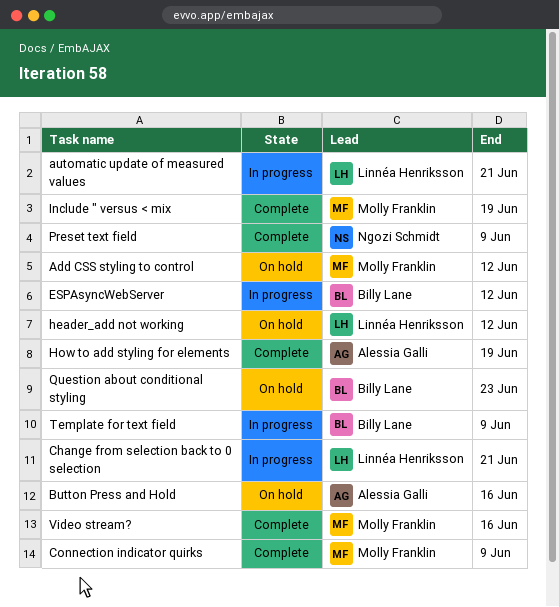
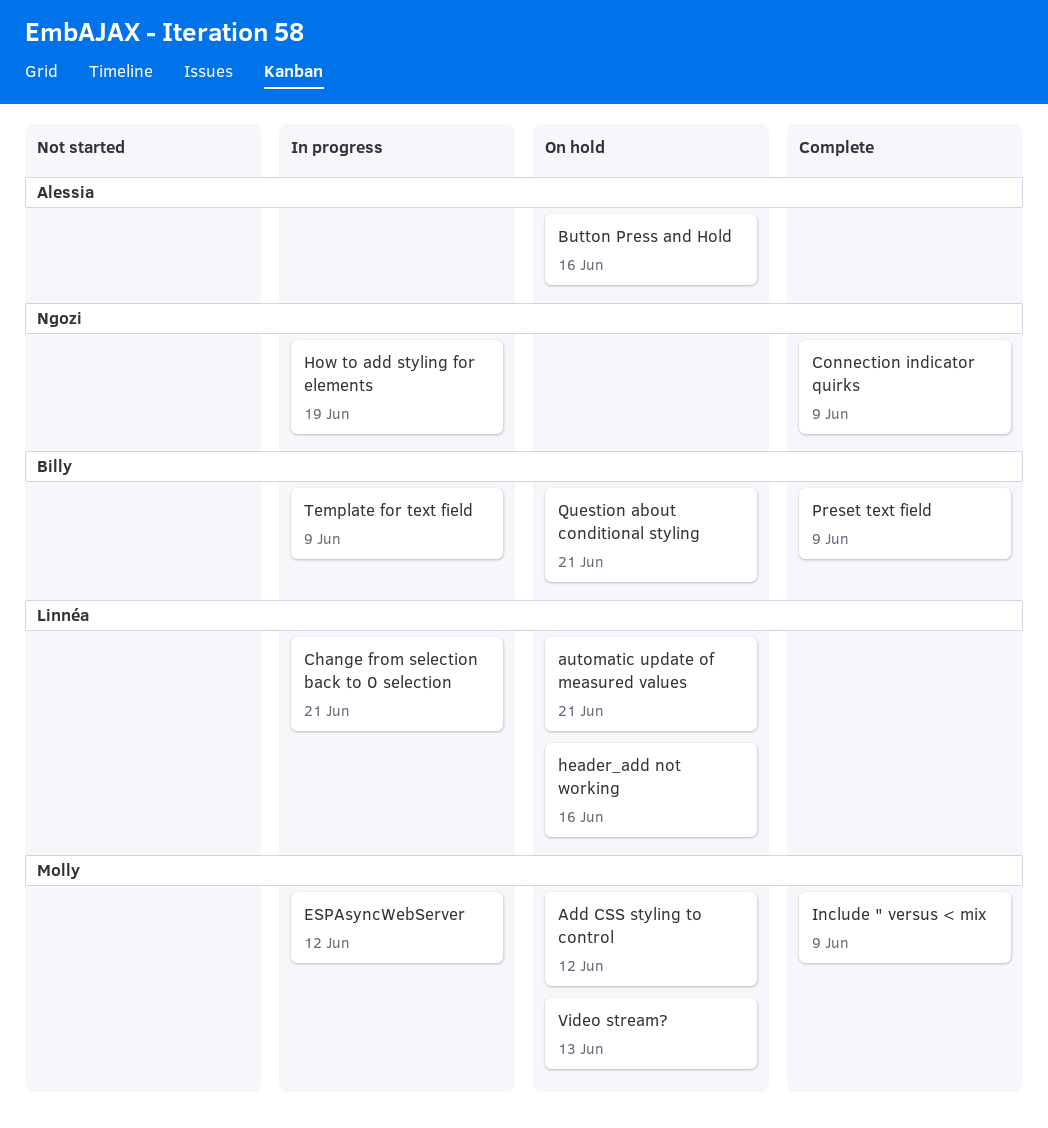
automatic update of measured values, status: In progress -> On hold
Connection indicator quirks, owner: Molly Franklin -> Ngozi Schmidt
ESPAsyncWebServer, owner: Billy Lane -> Molly Franklin
header_add not working, due: Jun 12 -> Jun 16
How to add styling for elements, status: Complete -> In progress
How to add styling for elements, owner: Alessia Galli -> Ngozi Schmidt
Include " versus < mix, due: Jun 19 -> Jun 9
Preset text field, owner: Ngozi Schmidt -> Billy Lane
Question about conditional styling, due: Jun 23 -> Jun 21
Video stream?, status: Complete -> On hold
Video stream?, due: Jun 16 -> Jun 13

